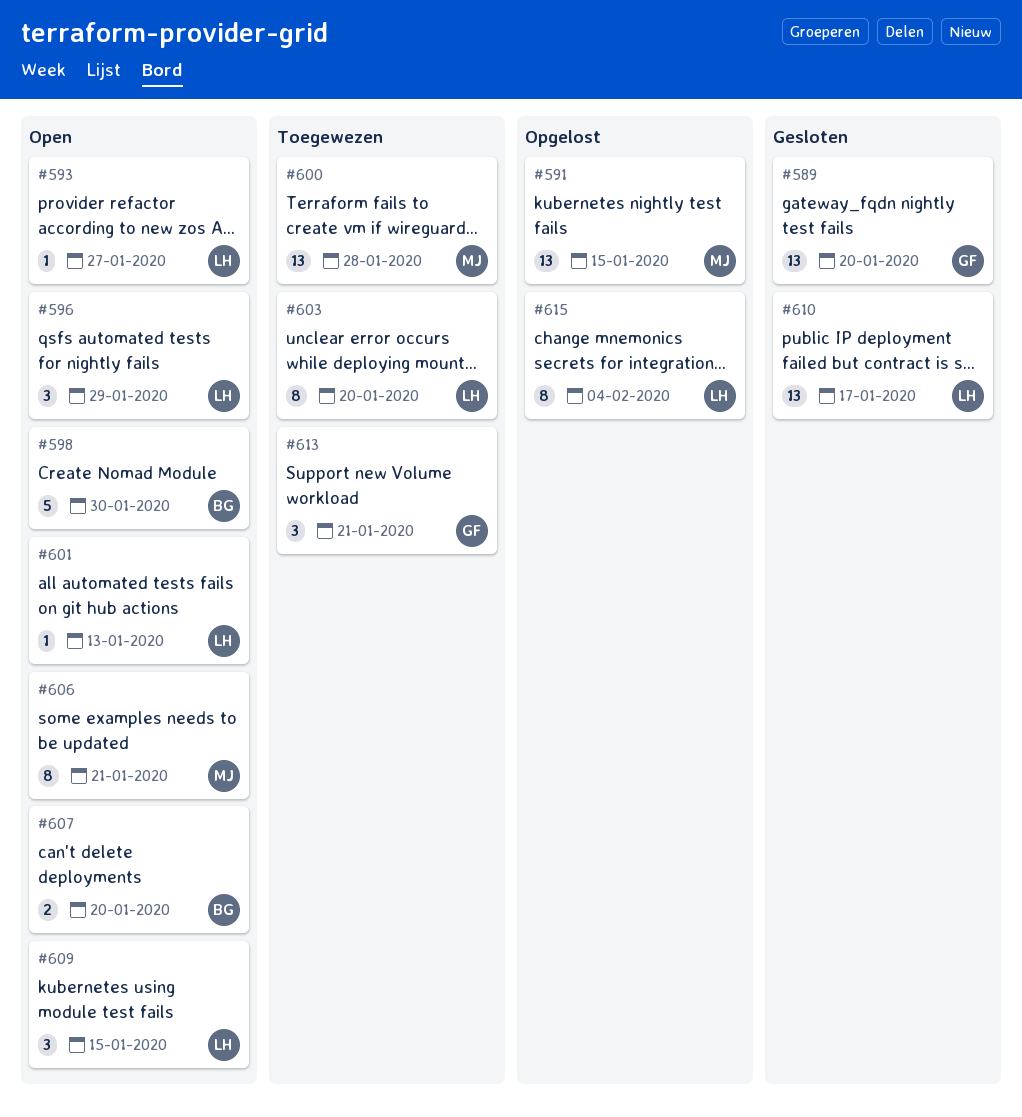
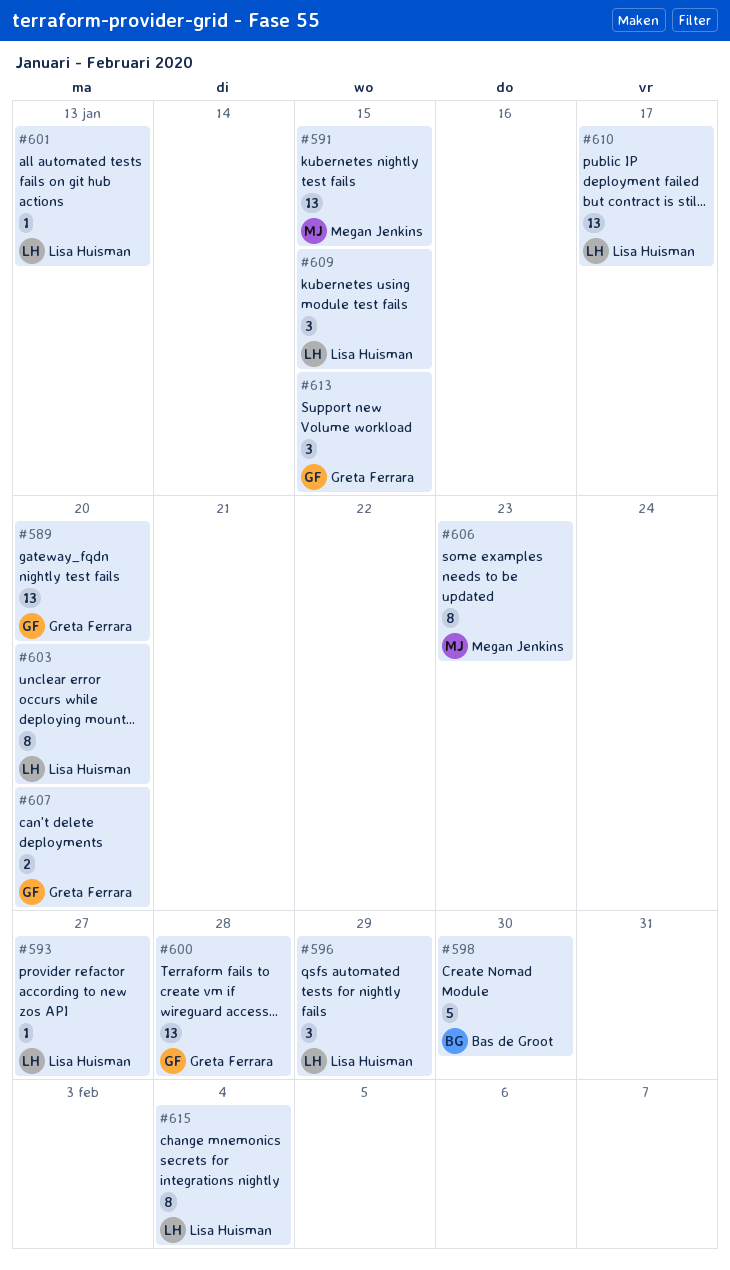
#600, owner: Megan Jenkins -> Greta Ferrara
#606, due: Jan 21 -> Jan 23
#607, owner: Bas de Groot -> Greta Ferrara
#613, due: Jan 21 -> Jan 15

